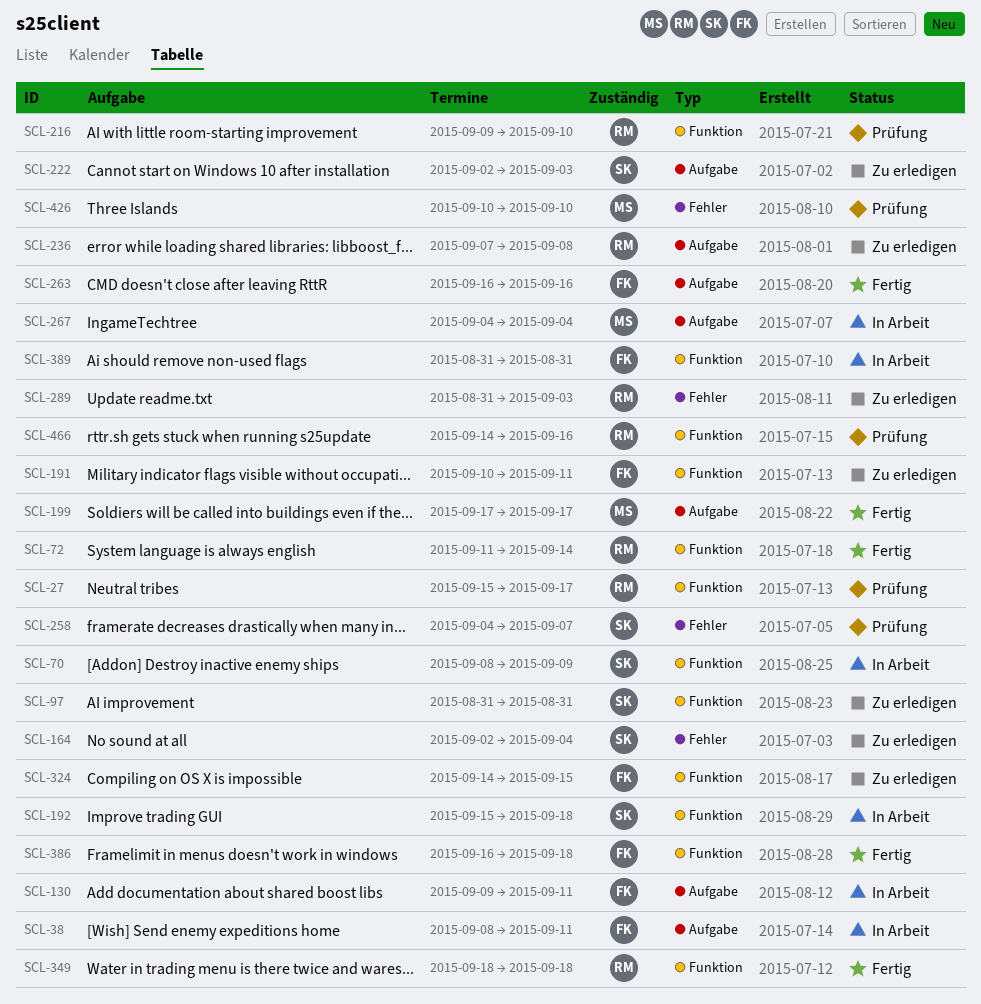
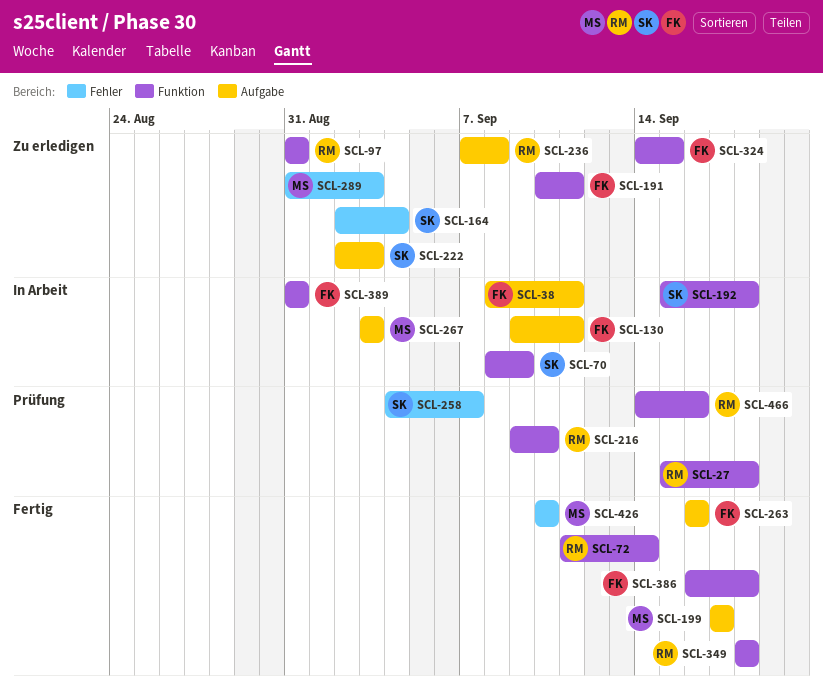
SCL-27, due: Sep 17 -> Sep 18
SCL-97, owner: SK -> RM
SCL-267, start: Sep 4 -> Sep 3
SCL-267, due: Sep 4 -> Sep 3
SCL-289, owner: RM -> MS
SCL-426, status: Prüfung -> Fertig

